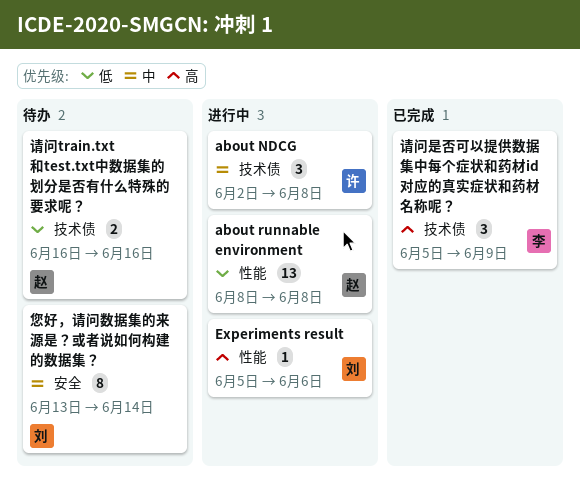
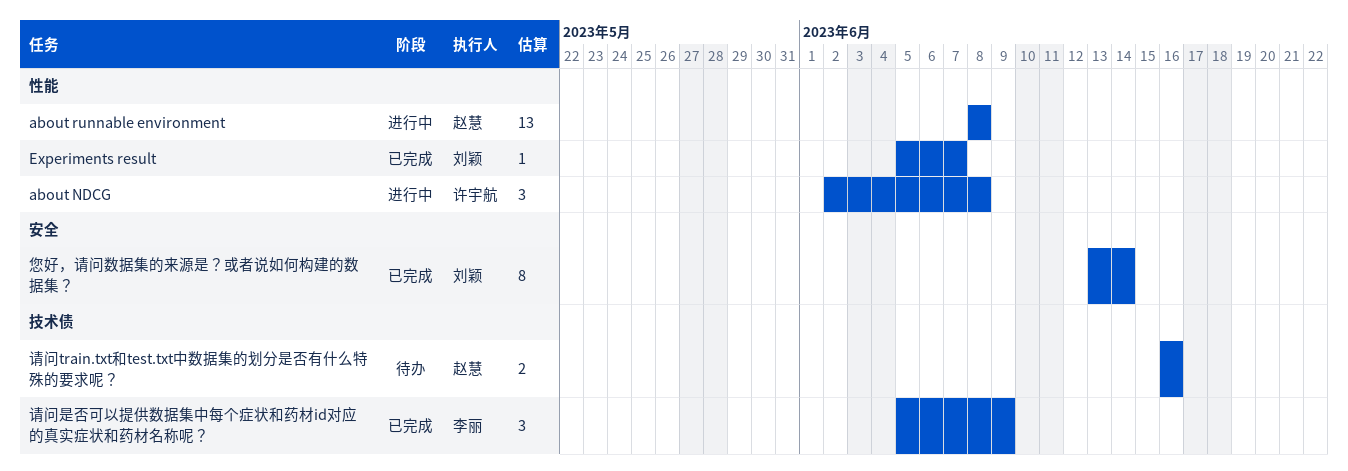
about NDCG, label: 技术债 -> 性能
Experiments result, status: 进行中 -> 已完成
Experiments result, due: Jun 6 -> Jun 7
您好，请问数据集的来源是？或者说如何构建的数据集？, status: 待办 -> 已完成

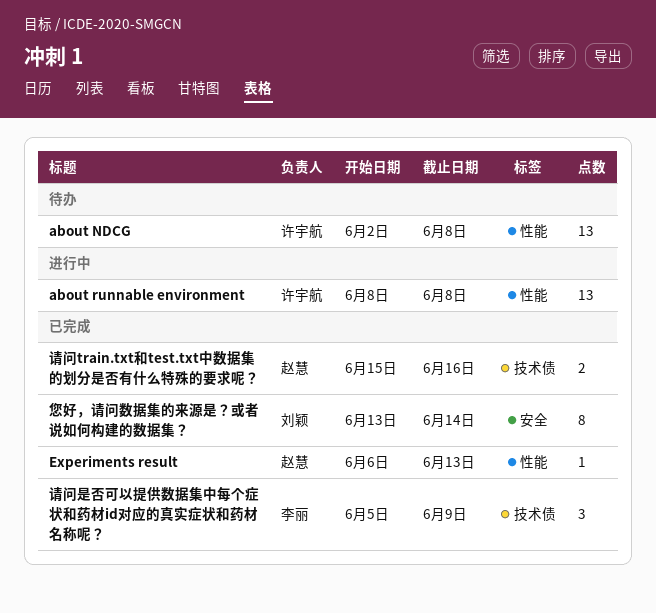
about NDCG, status: 进行中 -> 待办
about NDCG, estimate: 3 -> 13
about runnable environment, owner: 赵慧 -> 许宇航
Experiments result, owner: 刘颖 -> 赵慧
Experiments result, start: Jun 5 -> Jun 6
Experiments result, due: Jun 7 -> Jun 13
请问train.txt和test.txt中数据集的划分是否有什么特殊的要求呢？, status: 待办 -> 已完成
请问train.txt和test.txt中数据集的划分是否有什么特殊的要求呢？, start: Jun 16 -> Jun 15

